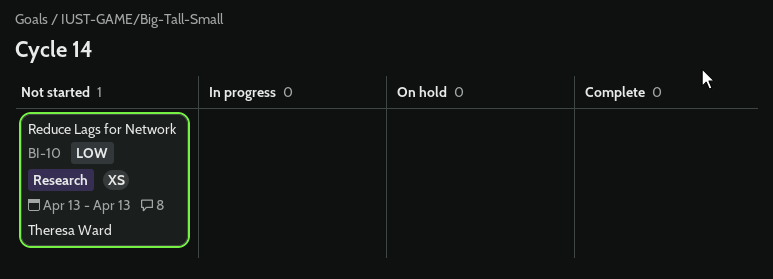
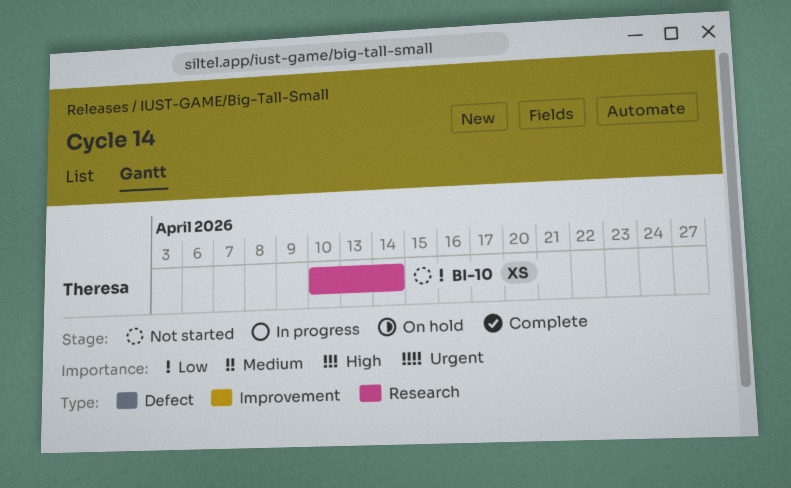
BI-10, start: Apr 13 -> Apr 10
BI-10, due: Apr 13 -> Apr 14

